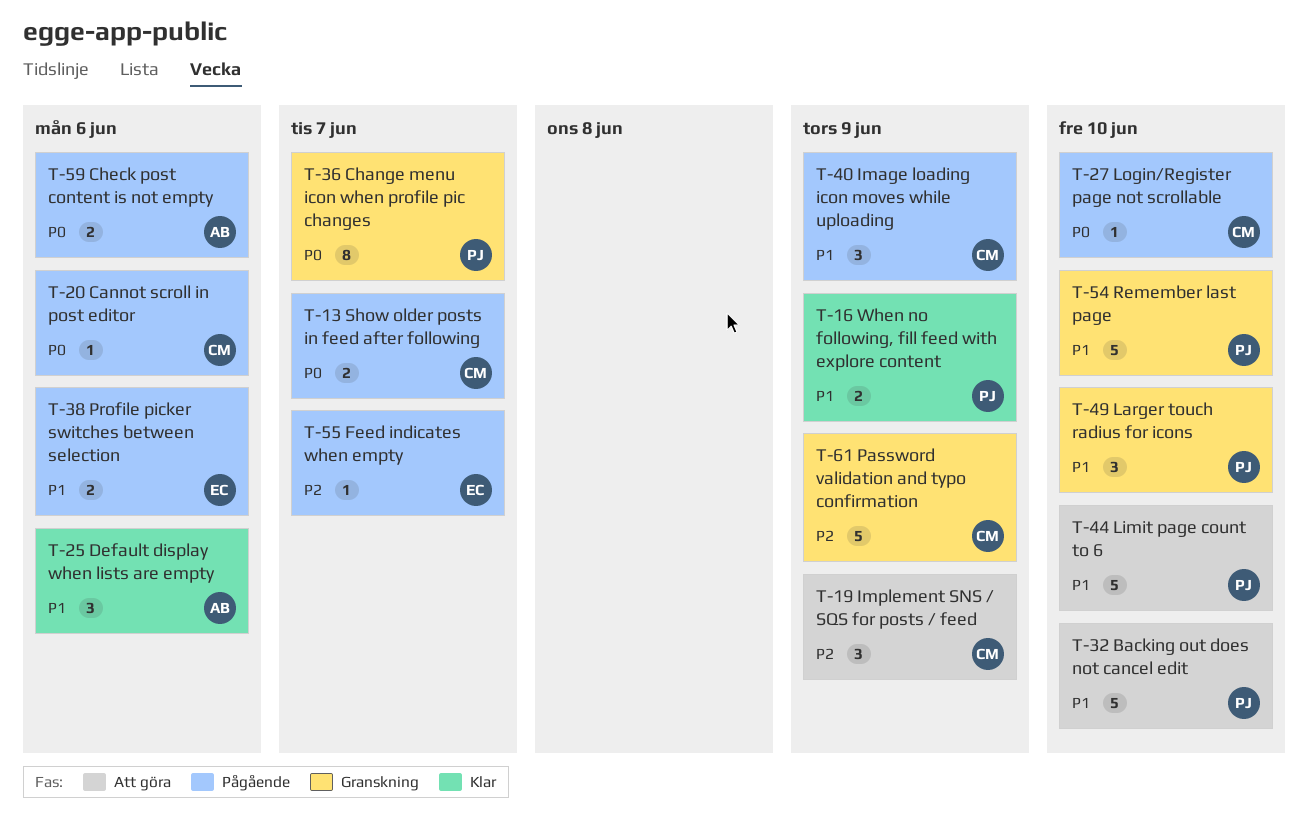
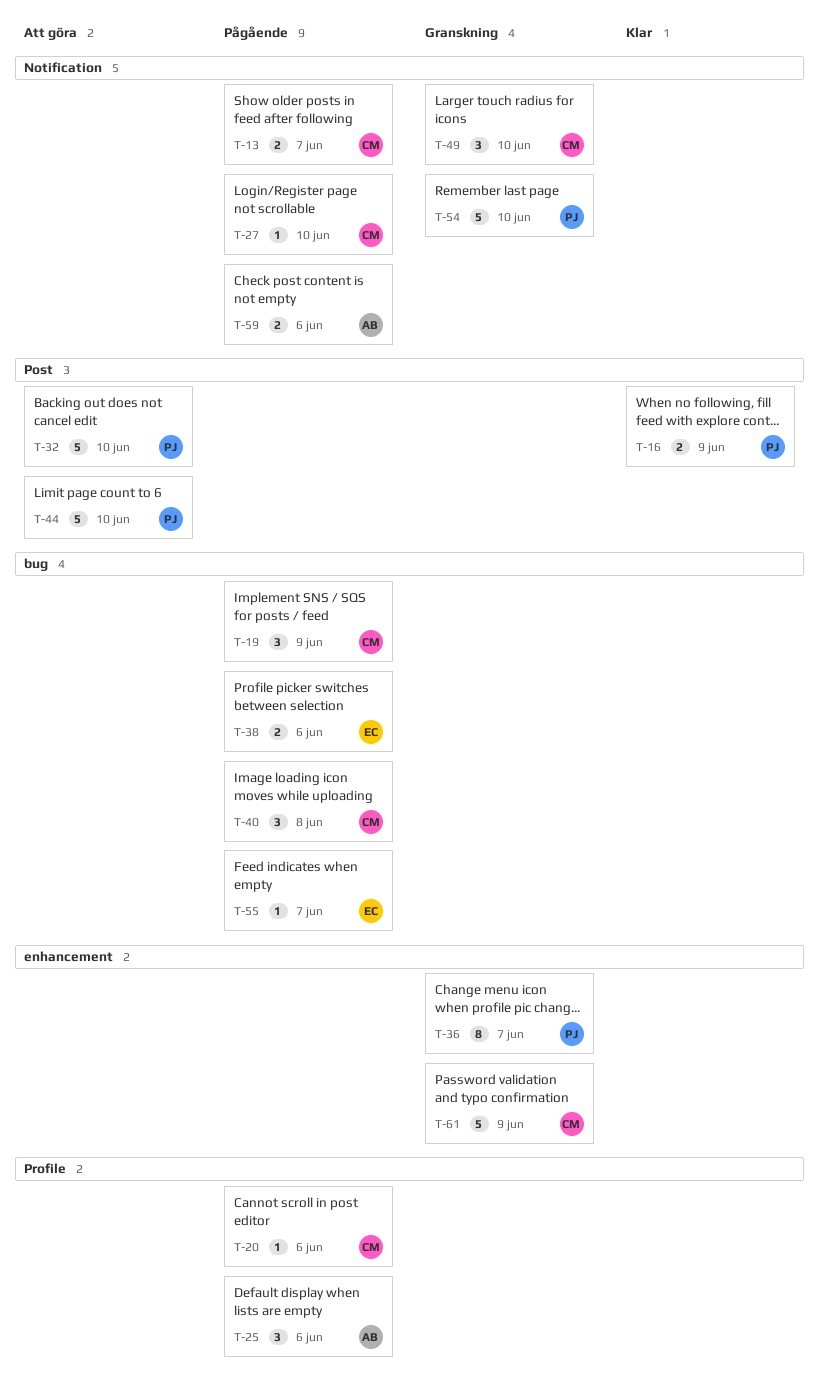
T-19, status: Att göra -> Pågående
T-25, status: Klar -> Pågående
T-40, due: Jun 9 -> Jun 8
T-49, owner: PJ -> CM

